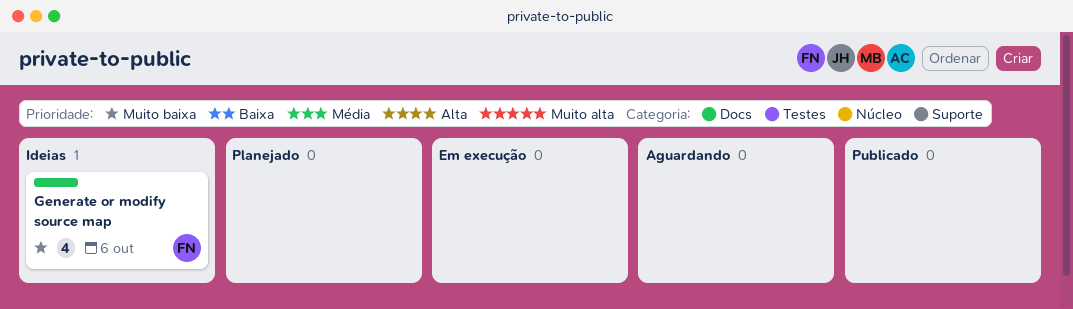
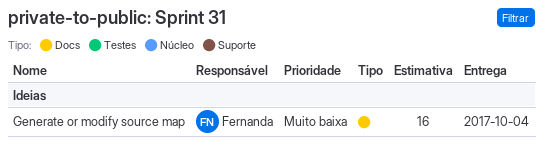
Generate or modify source map, estimate: 4 -> 16
Generate or modify source map, due: Oct 6 -> Oct 4

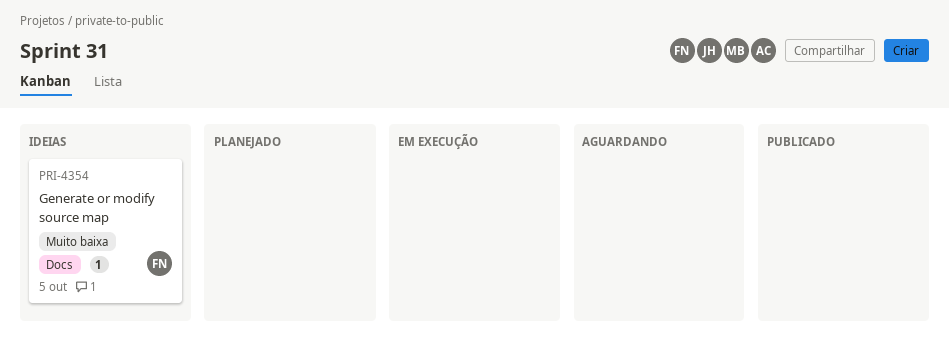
Generate or modify source map, estimate: 16 -> 1
Generate or modify source map, due: Oct 4 -> Oct 5

